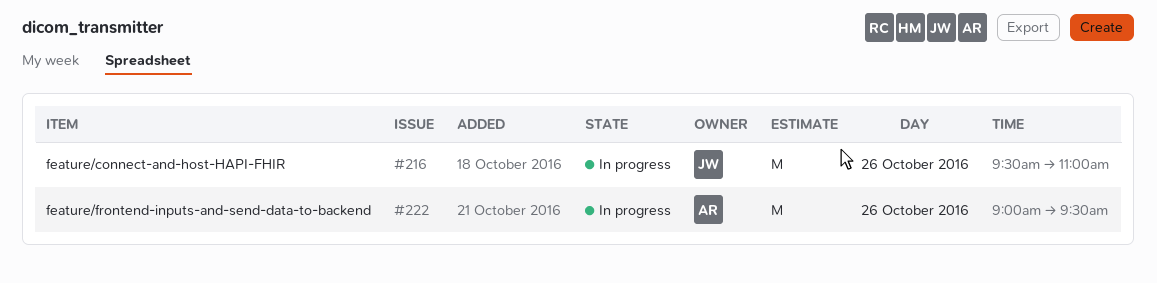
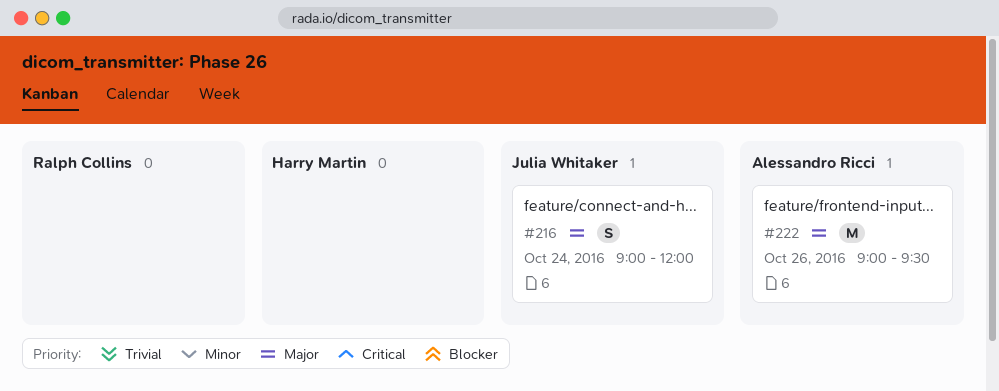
#216, estimate: M -> S
#216, day: Oct 26 -> Oct 24
#216, begins: 09:30 -> 09:00
#216, ends: 11:00 -> 12:00

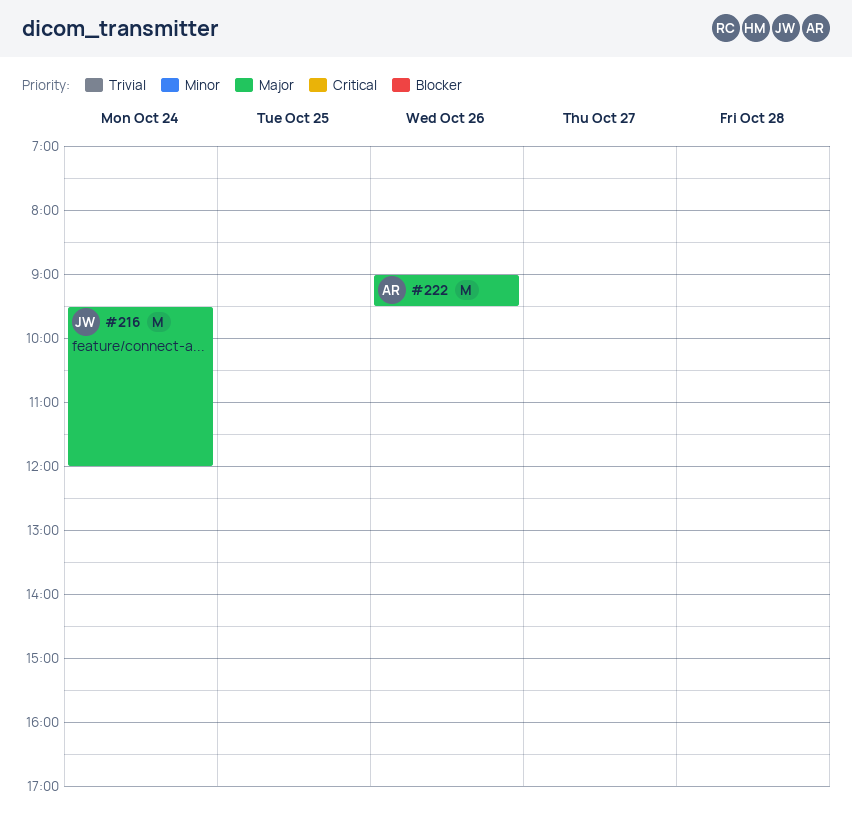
#216, estimate: S -> M
#216, begins: 09:00 -> 09:30

